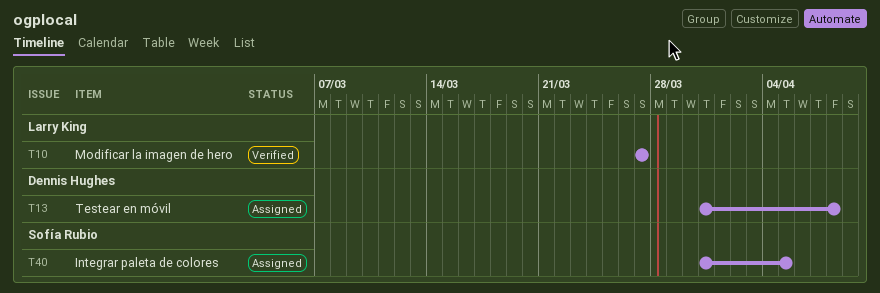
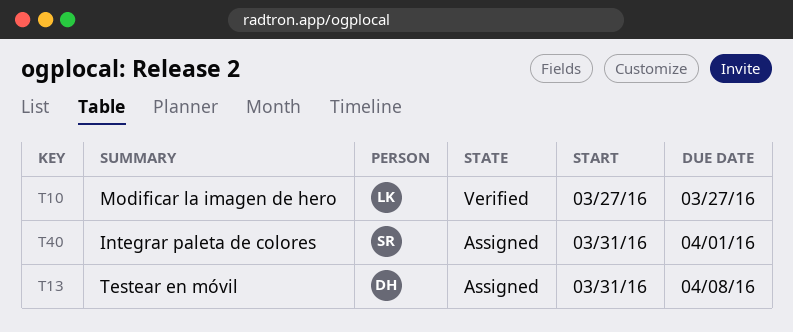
T40, due: Apr 5 -> Apr 1

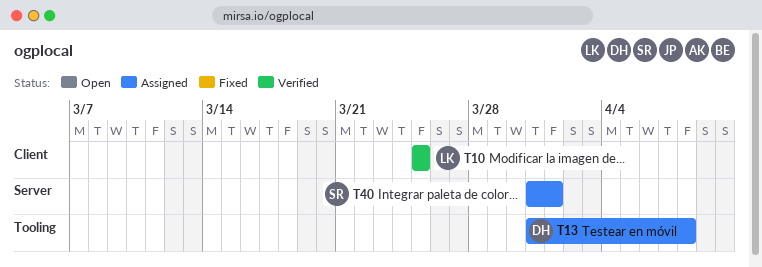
T10, start: Mar 27 -> Mar 25
T10, due: Mar 27 -> Mar 25

